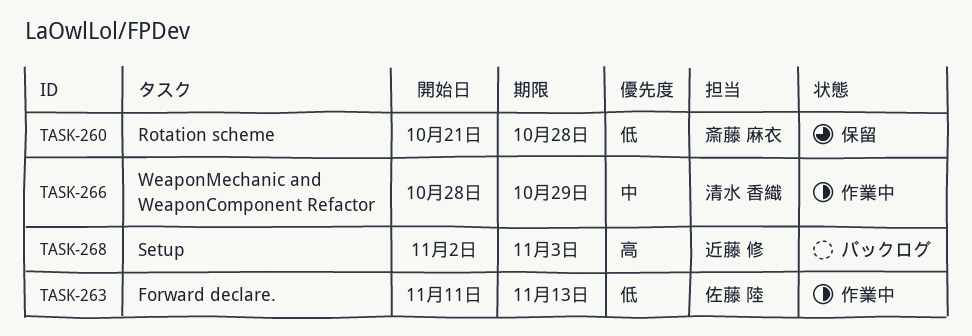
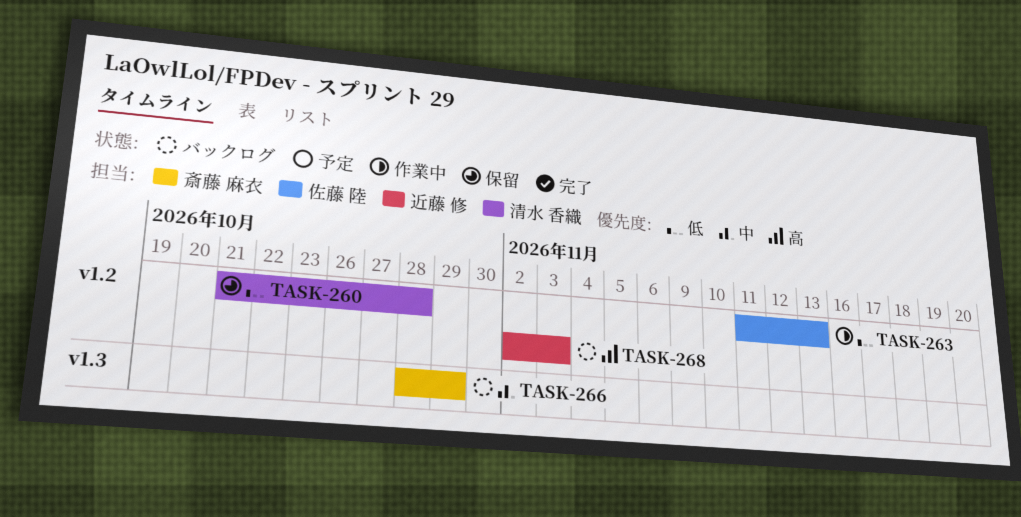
TASK-260, owner: 斎藤 麻衣 -> 清水 香織
TASK-266, status: 作業中 -> バックログ
TASK-266, owner: 清水 香織 -> 斎藤 麻衣

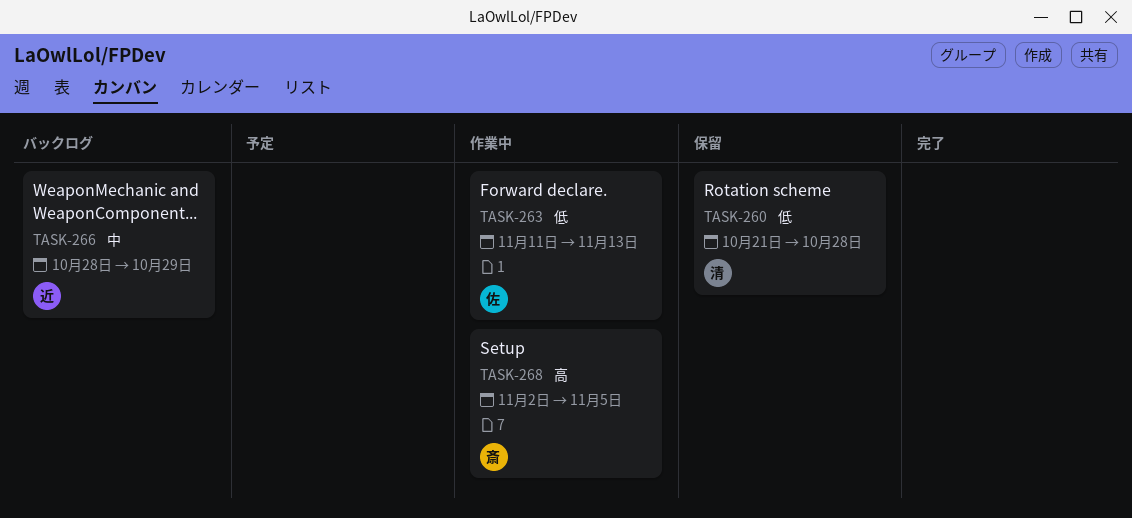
TASK-266, owner: 斎藤 麻衣 -> 近藤 修
TASK-268, status: バックログ -> 作業中
TASK-268, owner: 近藤 修 -> 斎藤 麻衣
TASK-268, due: Nov 3 -> Nov 5

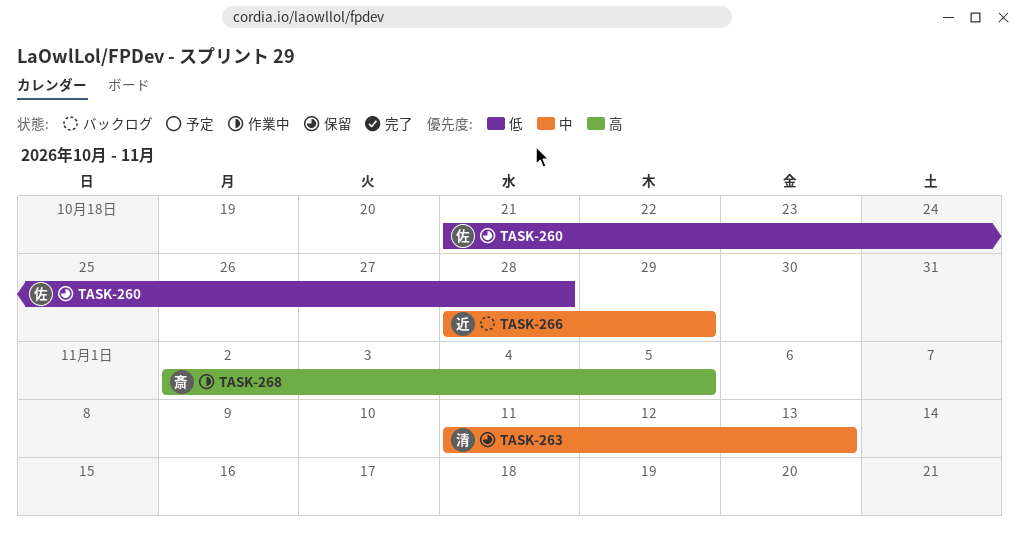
TASK-260, owner: 清 -> 佐
TASK-263, status: 作業中 -> 保留
TASK-263, owner: 佐 -> 清
TASK-263, priority: 低 -> 中

